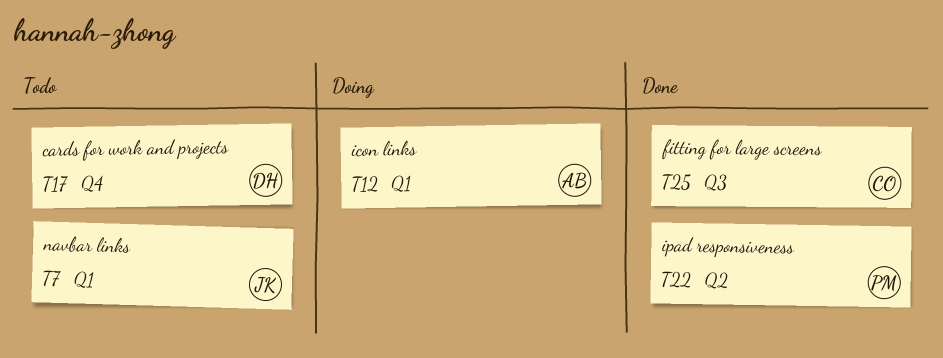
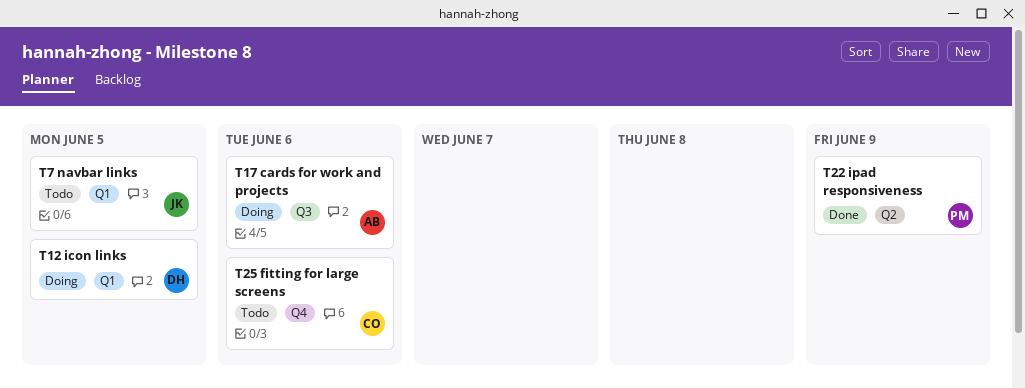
T12, owner: AB -> DH
T17, status: Todo -> Doing
T17, owner: DH -> AB
T17, label: Q4 -> Q3
T25, status: Done -> Todo
T25, label: Q3 -> Q4

